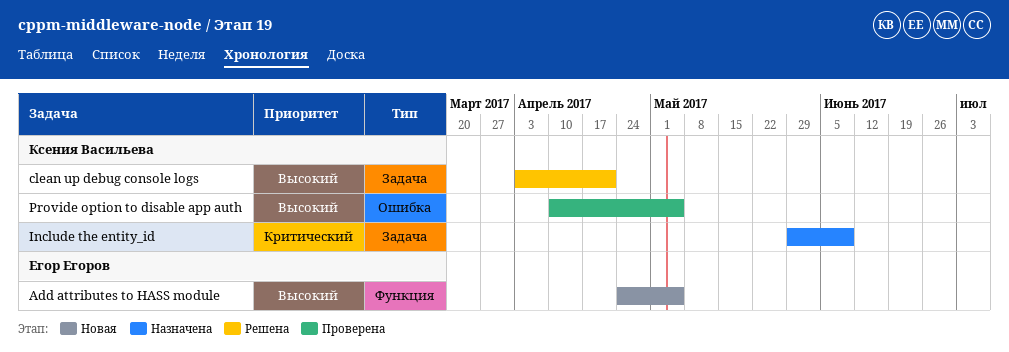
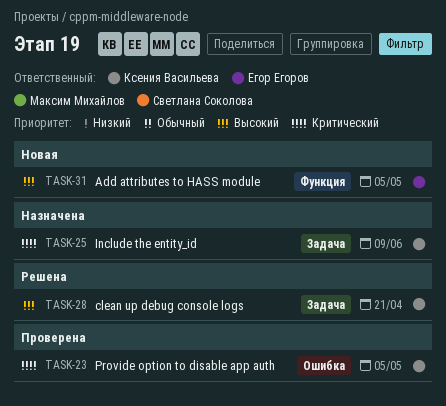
Provide option to disable app auth, priority: Высокий -> Критический

